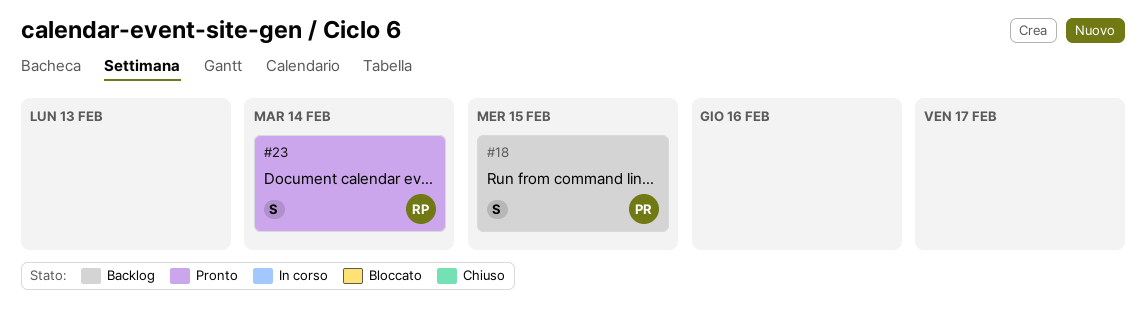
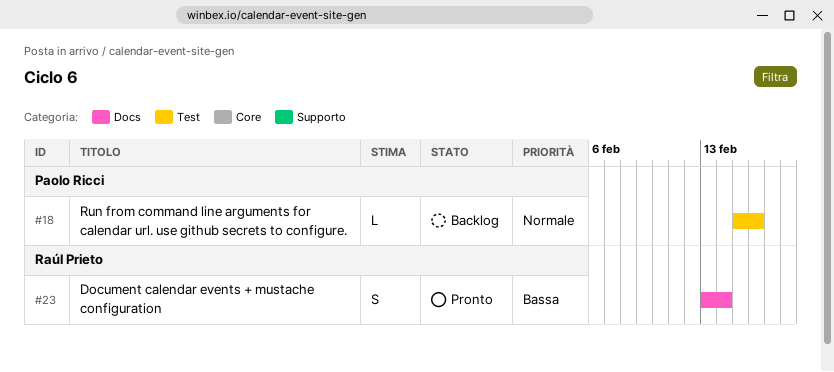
#18, estimate: S -> L
#18, due: Feb 15 -> Feb 16

